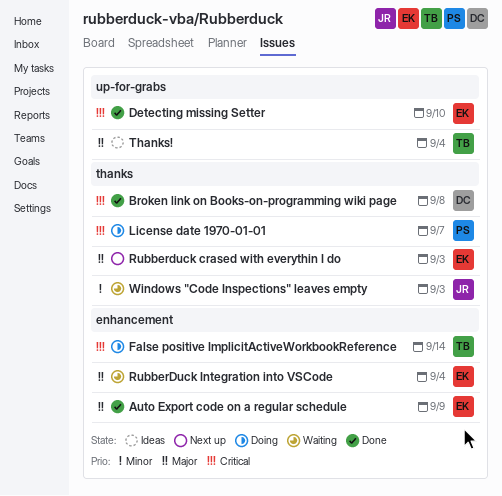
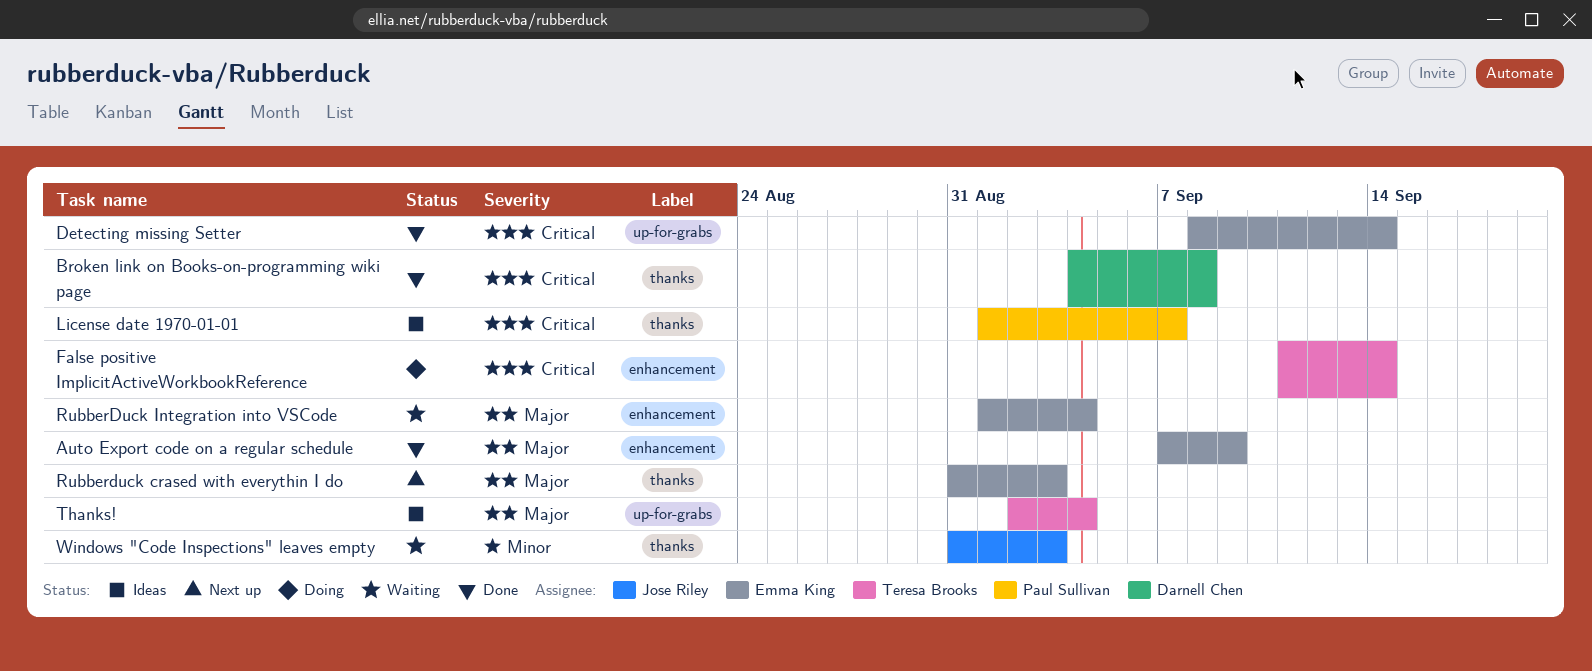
Detecting missing Setter, due: Sep 10 -> Sep 14
License date 1970-01-01, status: Doing -> Ideas

